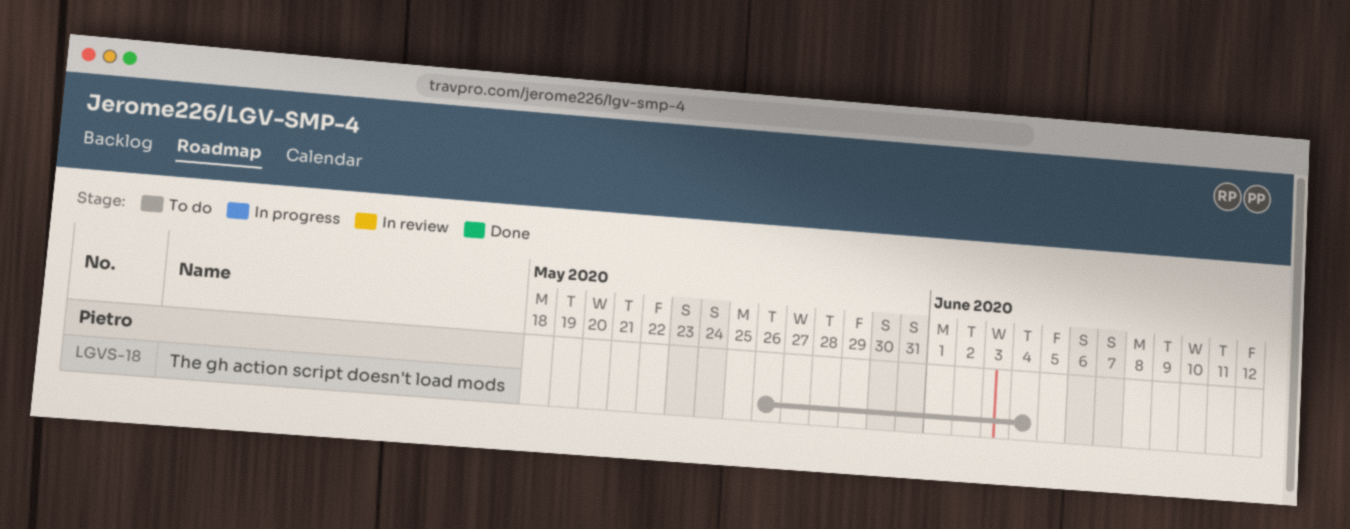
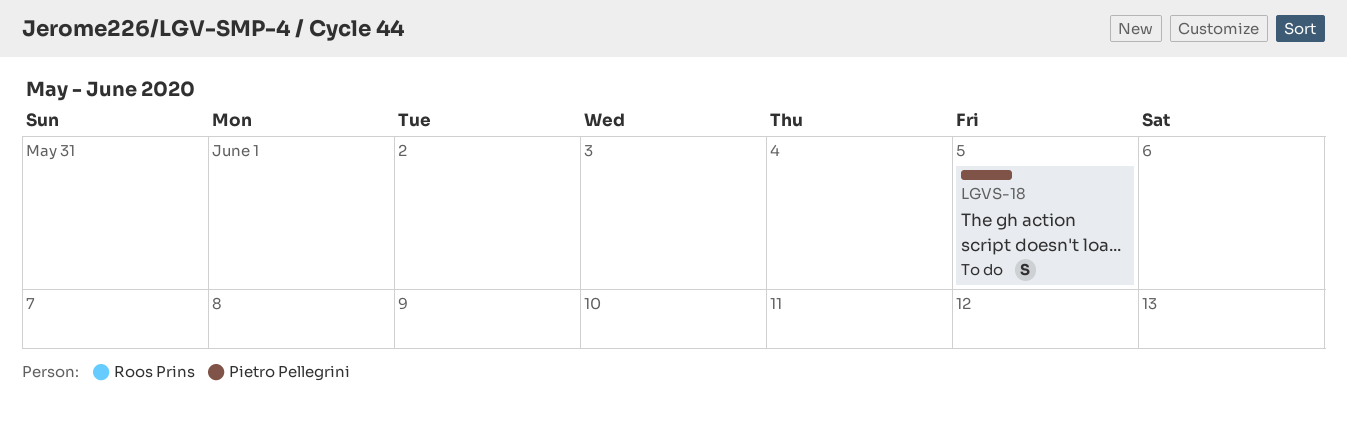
LGVS-18, due: Jun 4 -> Jun 5

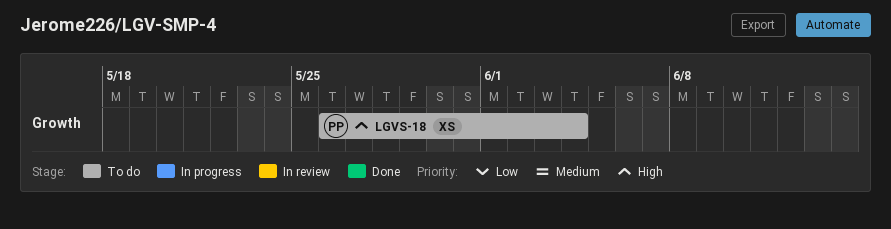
LGVS-18, estimate: S -> XS
LGVS-18, due: Jun 5 -> Jun 4

